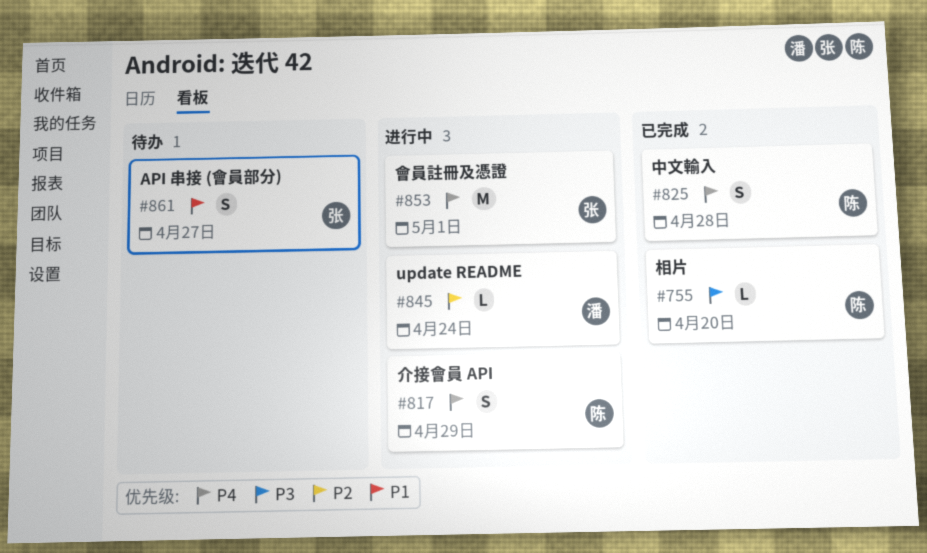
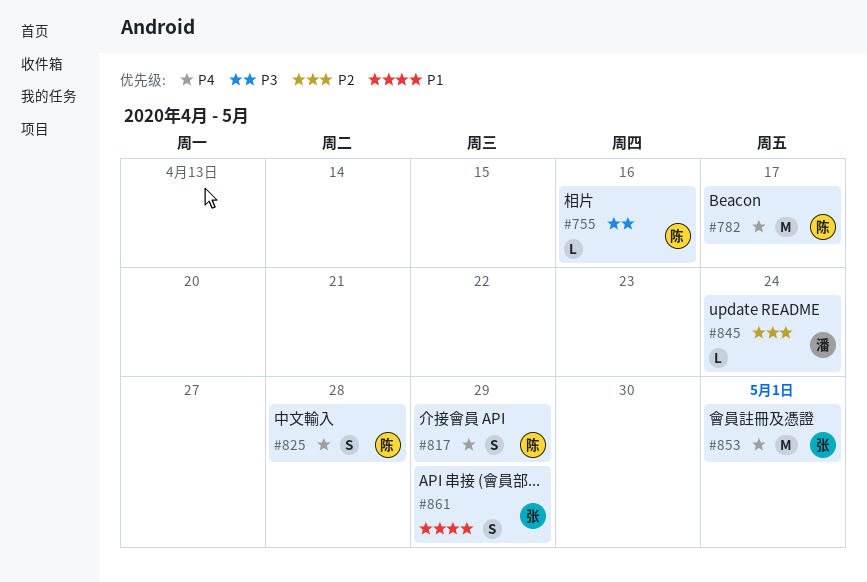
#755, due: Apr 20 -> Apr 16
#782: none -> present
#861, due: Apr 27 -> Apr 29

